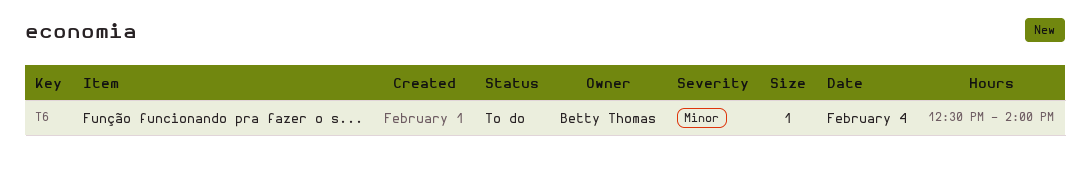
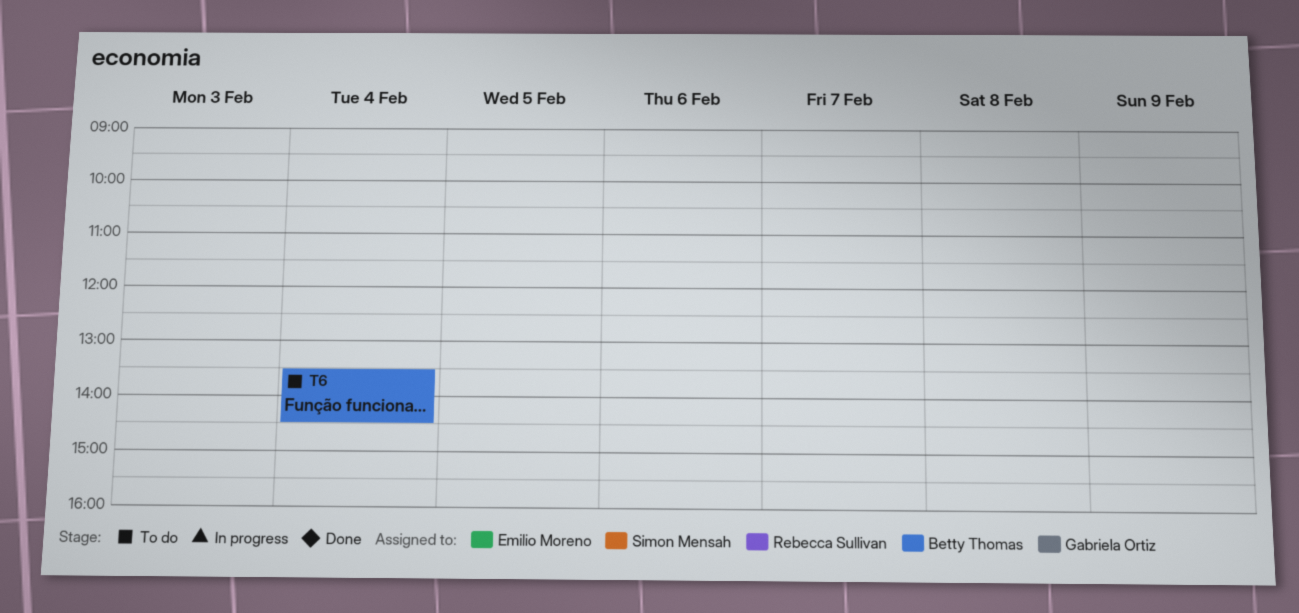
T6, begins: 12:30 -> 13:30
T6, ends: 14:00 -> 14:30

